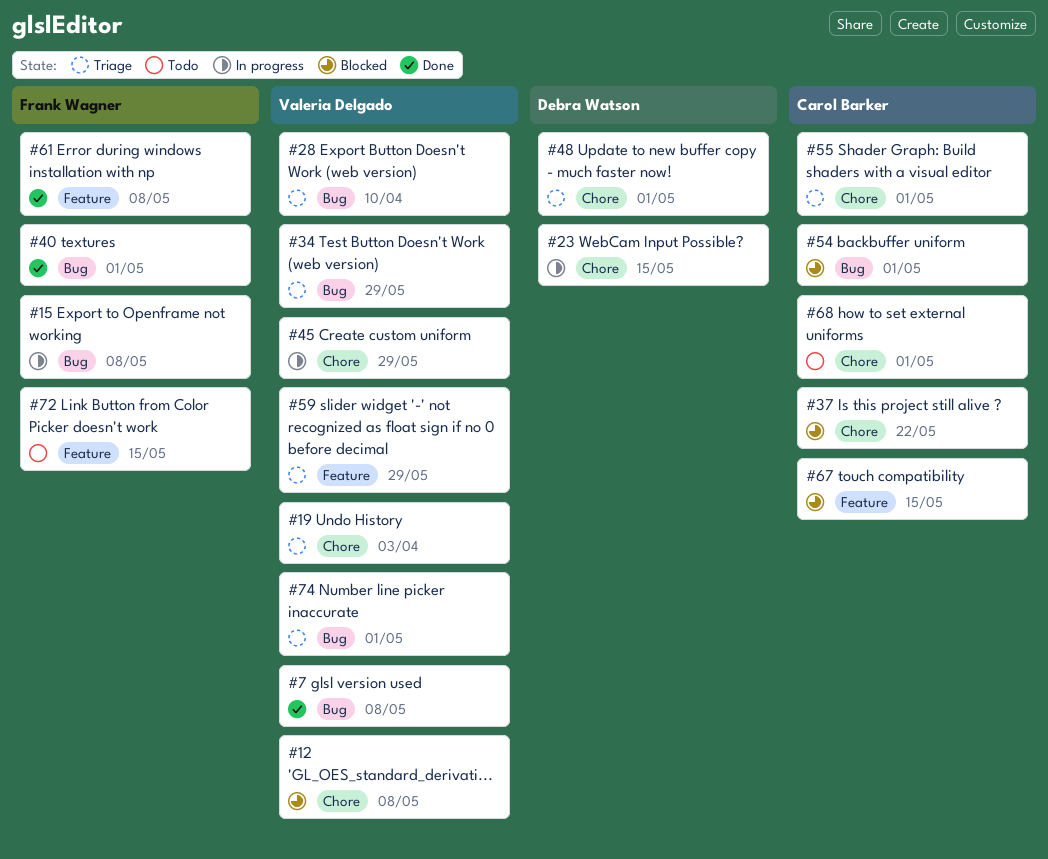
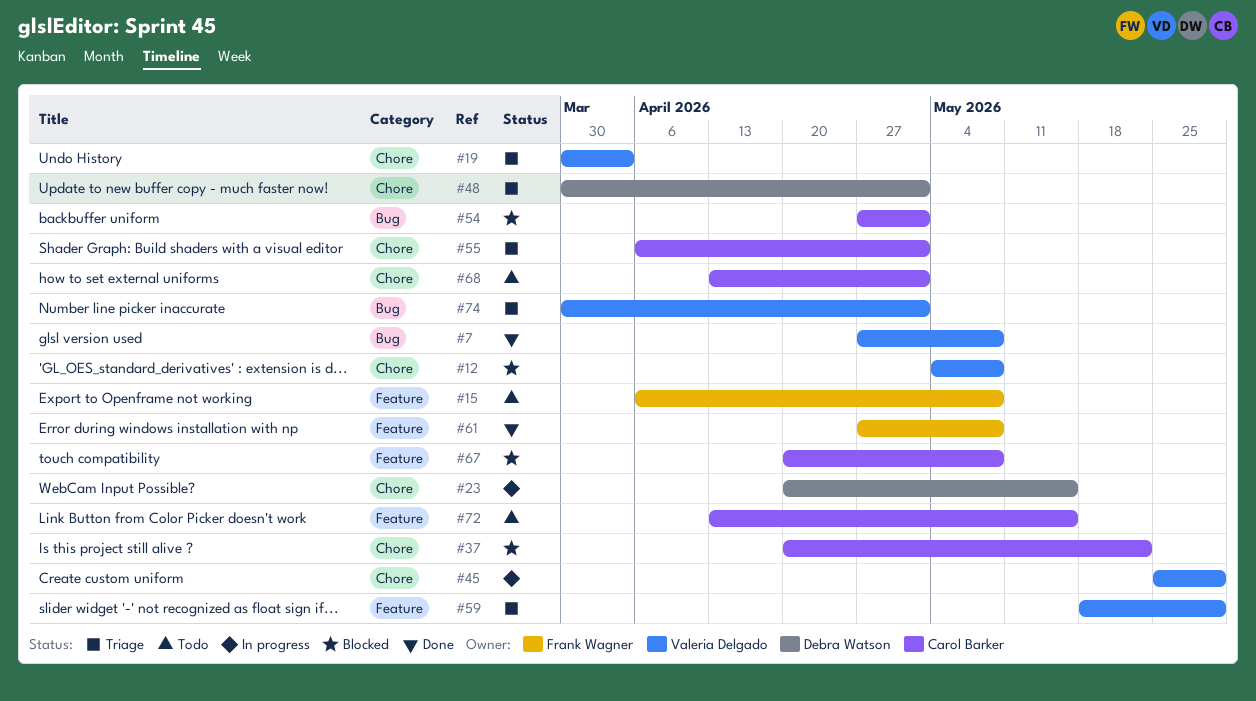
#15, status: In progress -> Todo
#15, label: Bug -> Feature
#28: present -> none
#34: present -> none
#40: present -> none
#67, due: May 15 -> May 8
#72, owner: Frank Wagner -> Carol Barker

